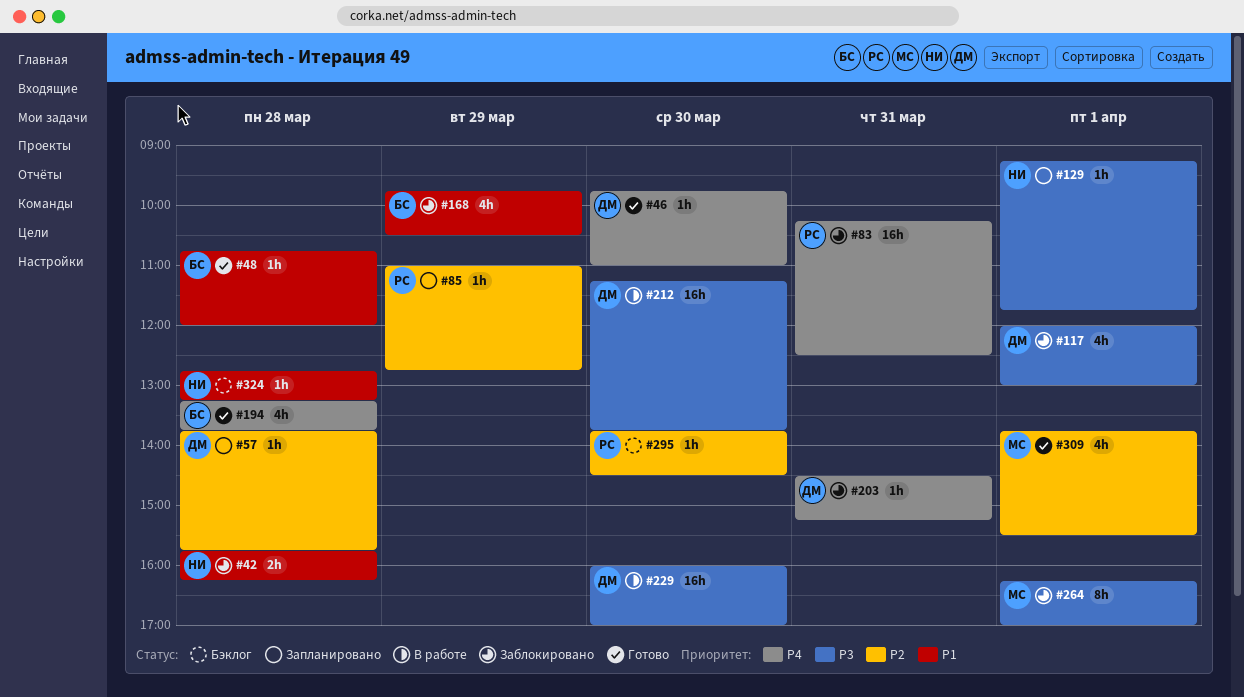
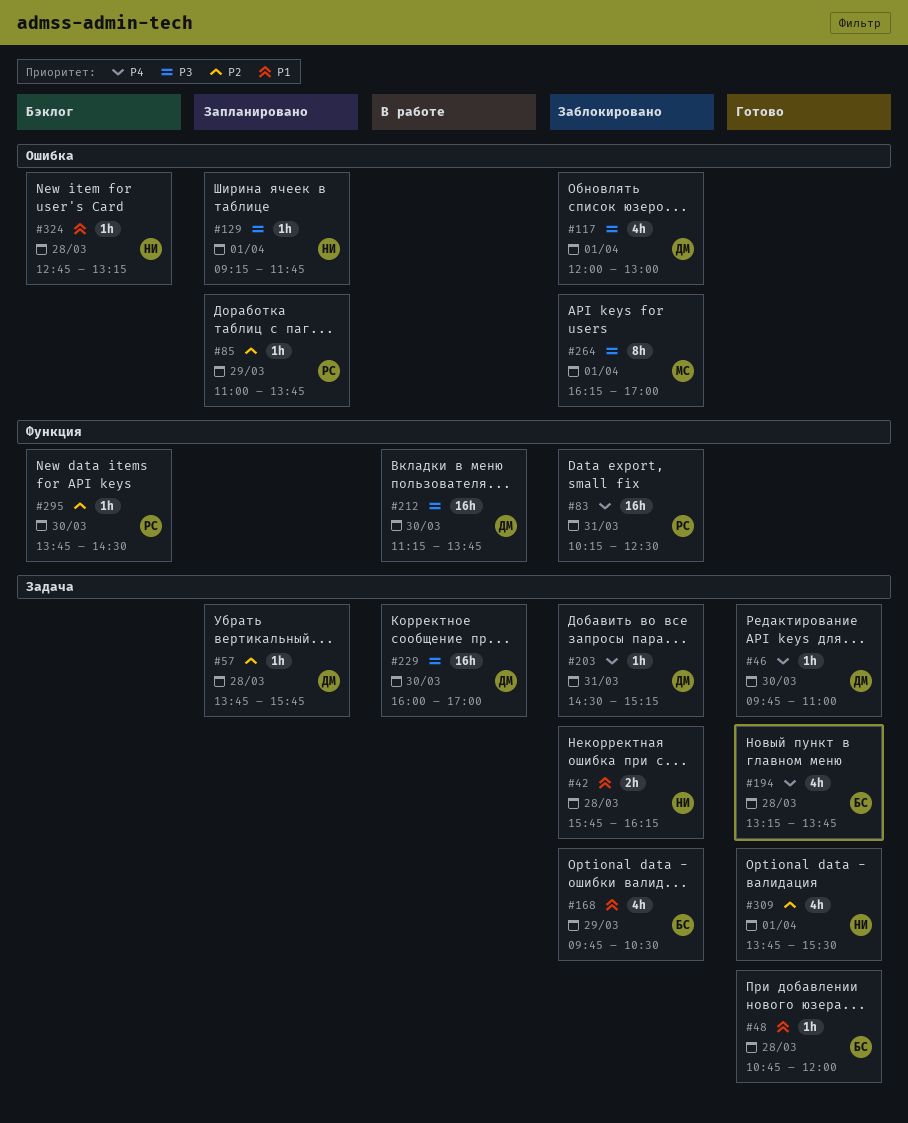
#85, ends: 12:45 -> 13:45
#309, owner: МС -> НИ

